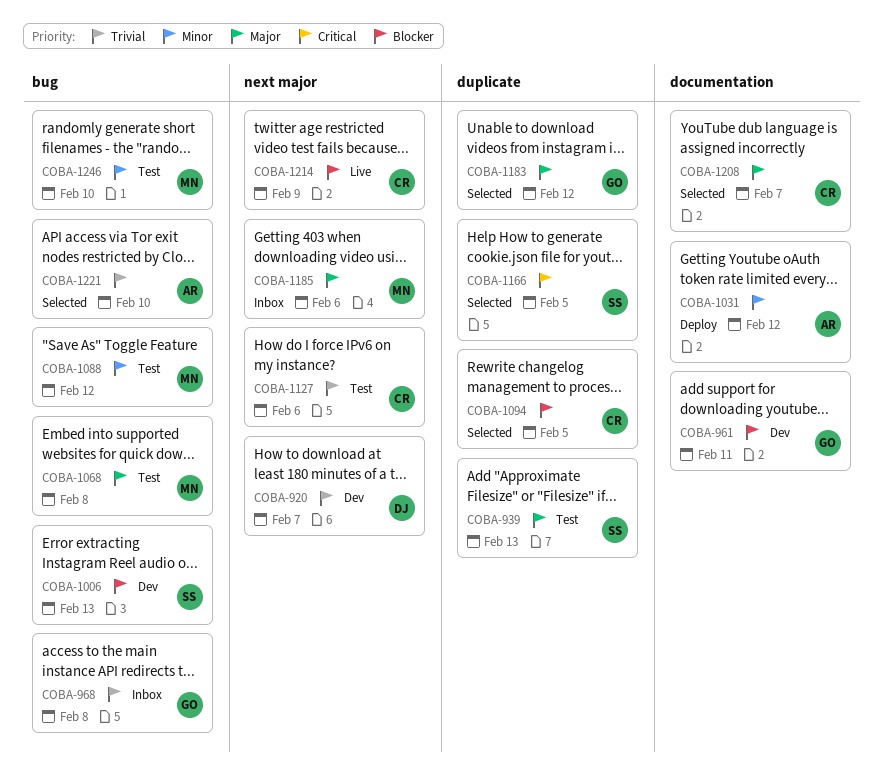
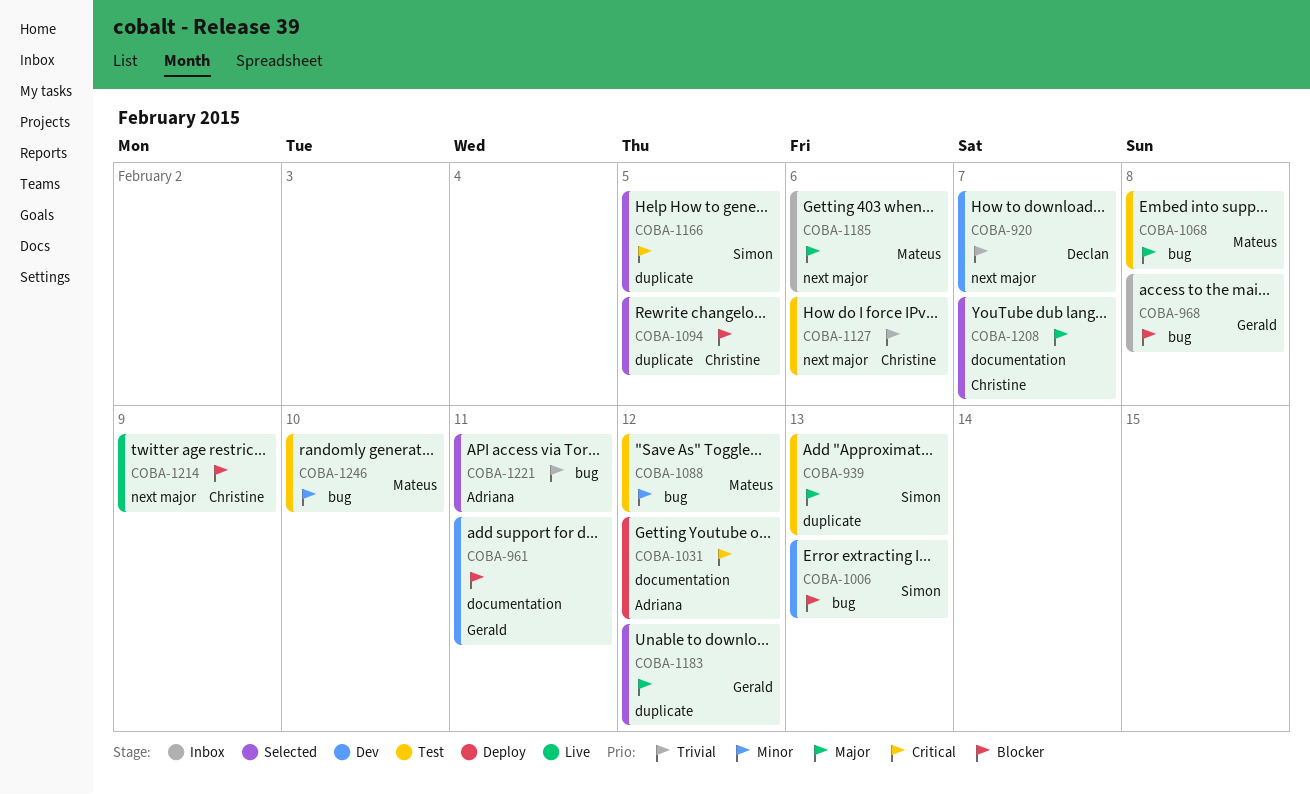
COBA-968, priority: Trivial -> Blocker
COBA-1031, priority: Minor -> Critical
COBA-1221, due: Feb 10 -> Feb 11

